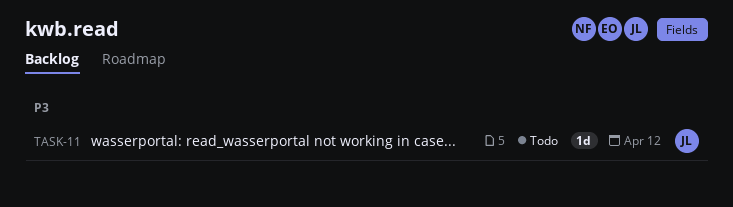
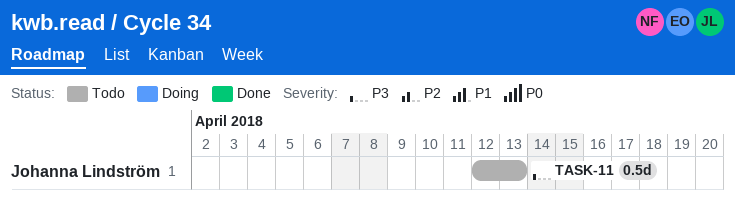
TASK-11, estimate: 1d -> 0.5d
TASK-11, due: Apr 12 -> Apr 13

